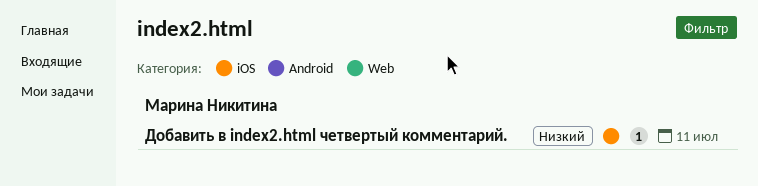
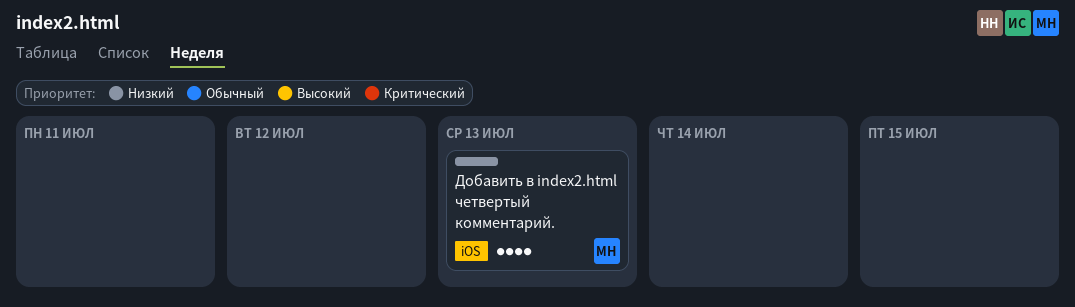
Добавить в index2.html четвертый комментарий., estimate: 1 -> 4
Добавить в index2.html четвертый комментарий., due: Jul 11 -> Jul 13

